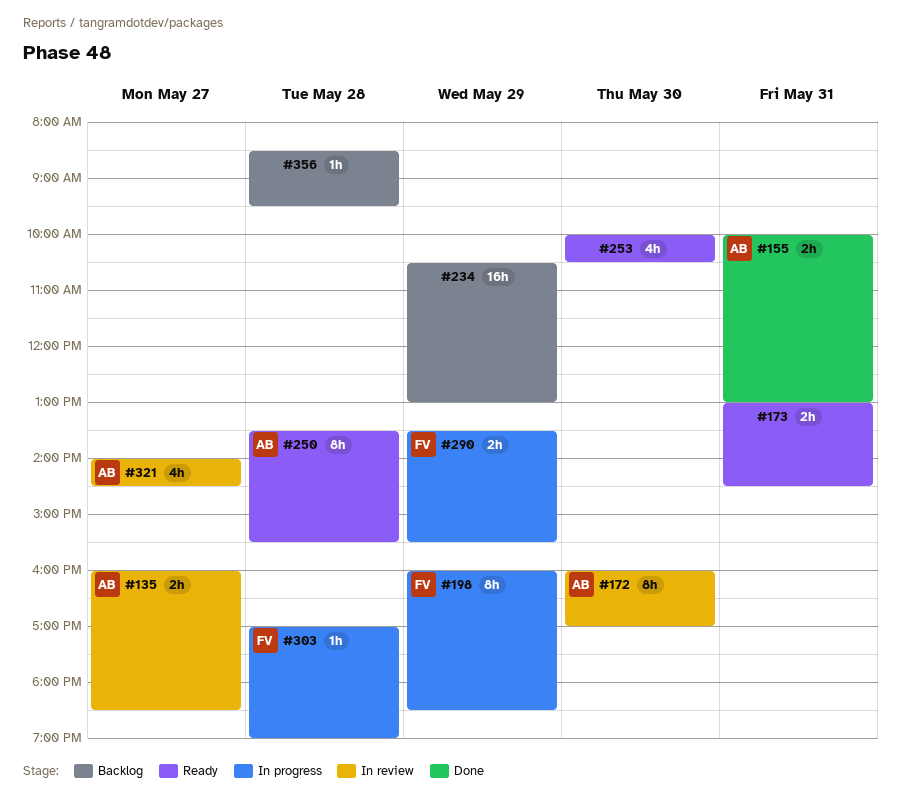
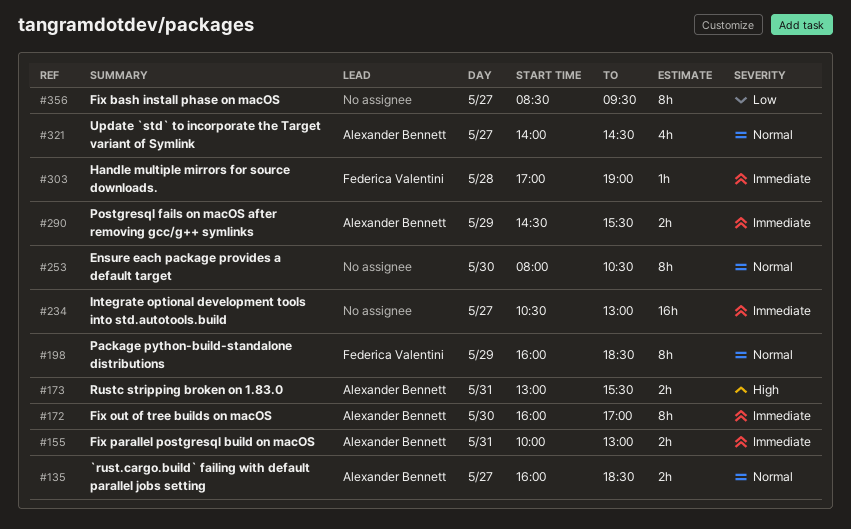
#173, owner: none -> Alexander Bennett
#173, ends: 14:30 -> 15:30
#234, day: May 29 -> May 27
#250: present -> none
#253, estimate: 4h -> 8h
#253, begins: 10:00 -> 08:00
#290, owner: Federica Valentini -> Alexander Bennett
#290, begins: 13:30 -> 14:30
#356, estimate: 1h -> 8h
#356, day: May 28 -> May 27

